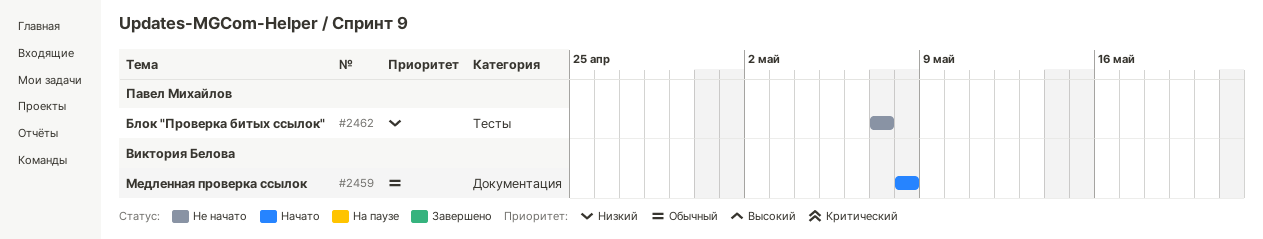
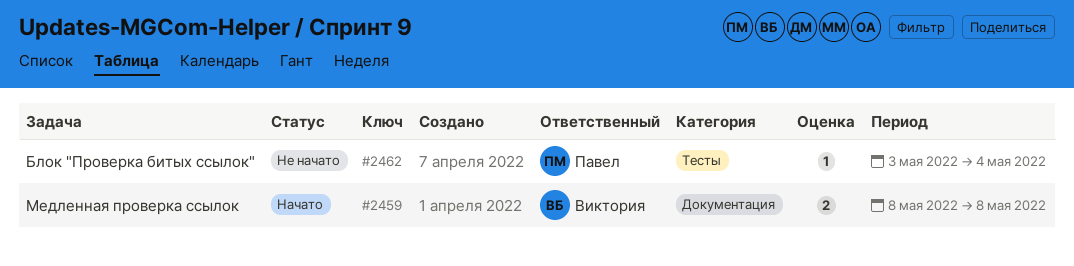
#2462, start: May 7 -> May 3
#2462, due: May 7 -> May 4

